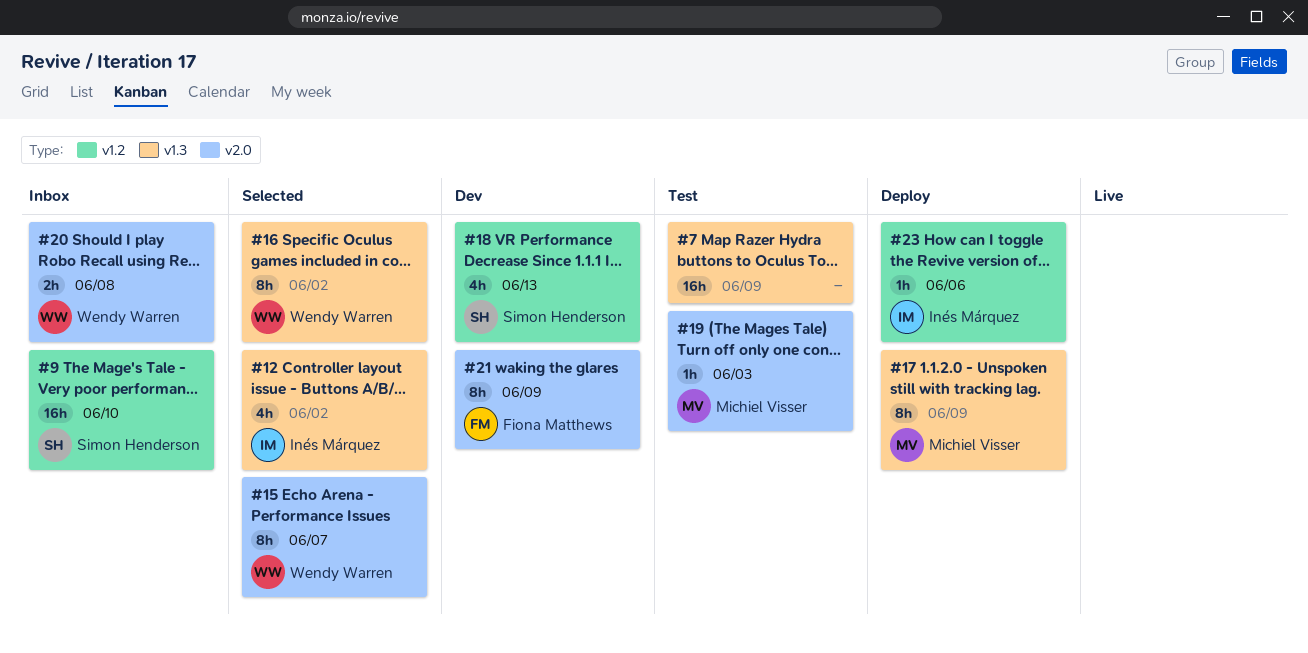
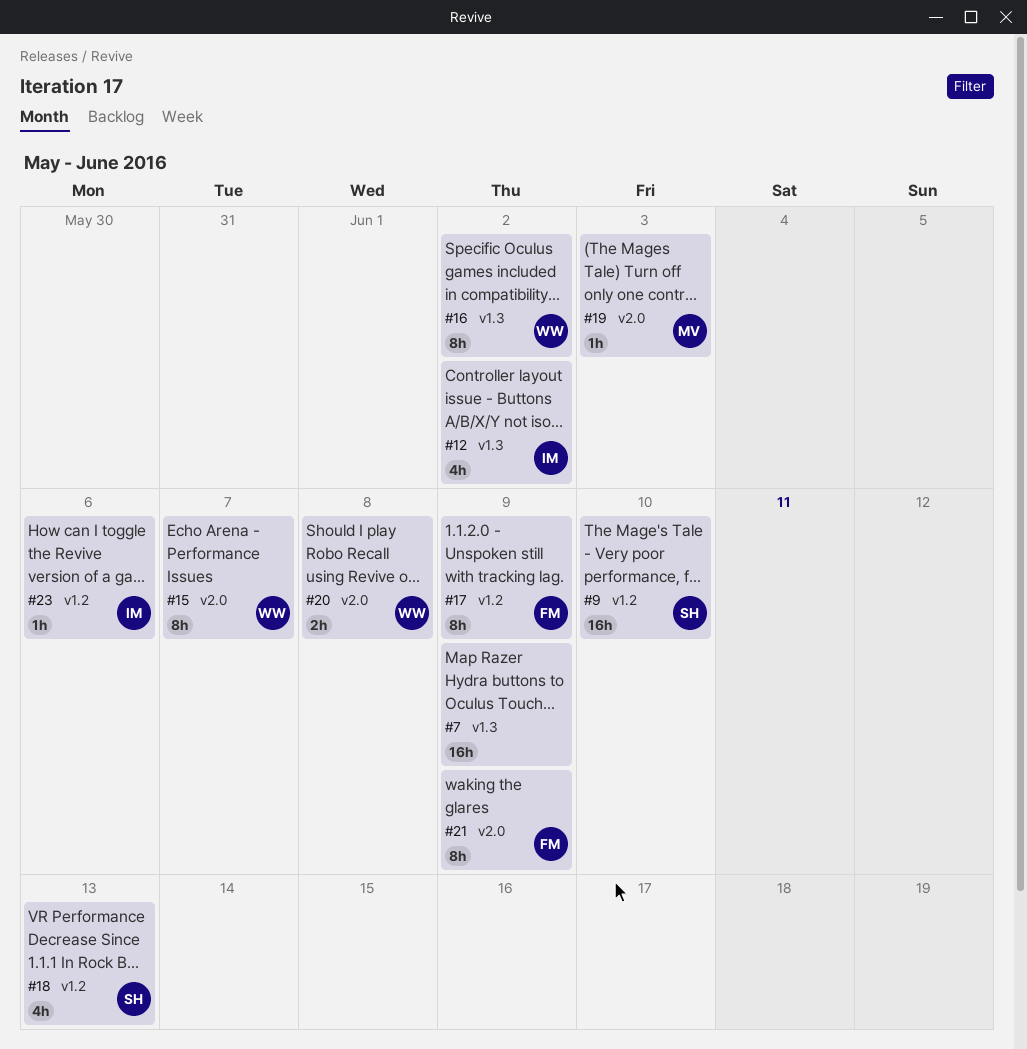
#17, owner: Michiel Visser -> Fiona Matthews
#17, label: v1.3 -> v1.2

